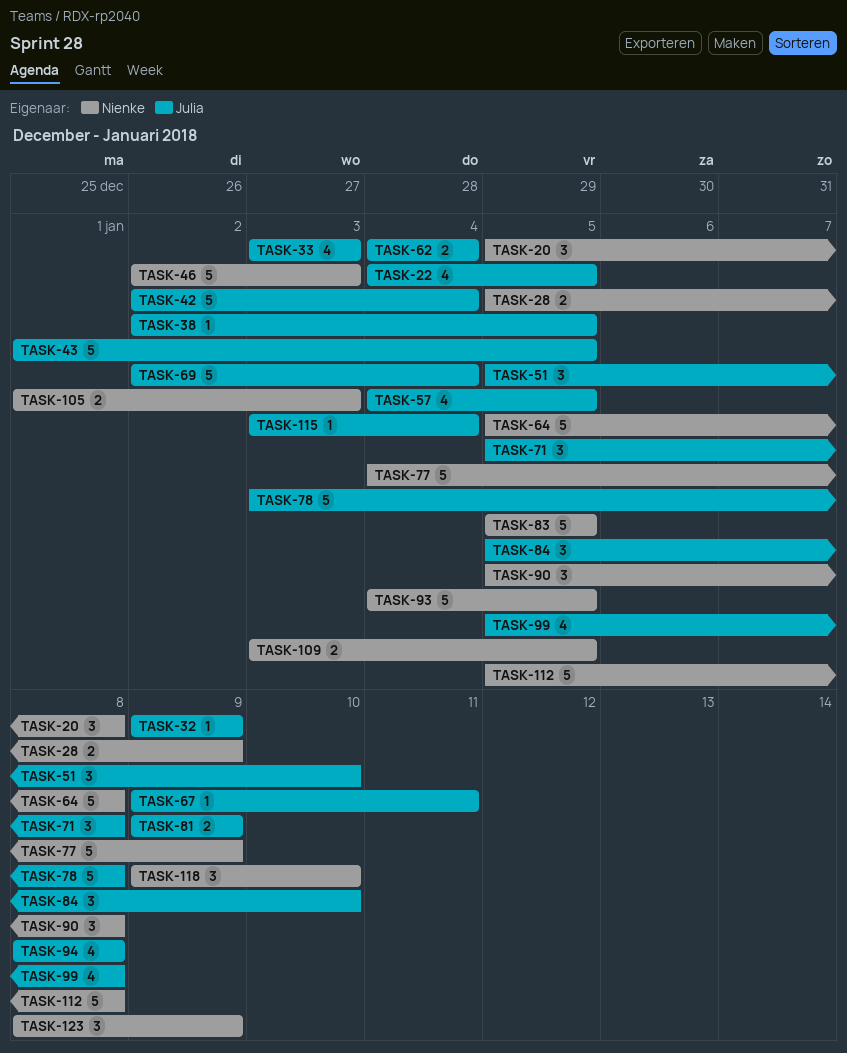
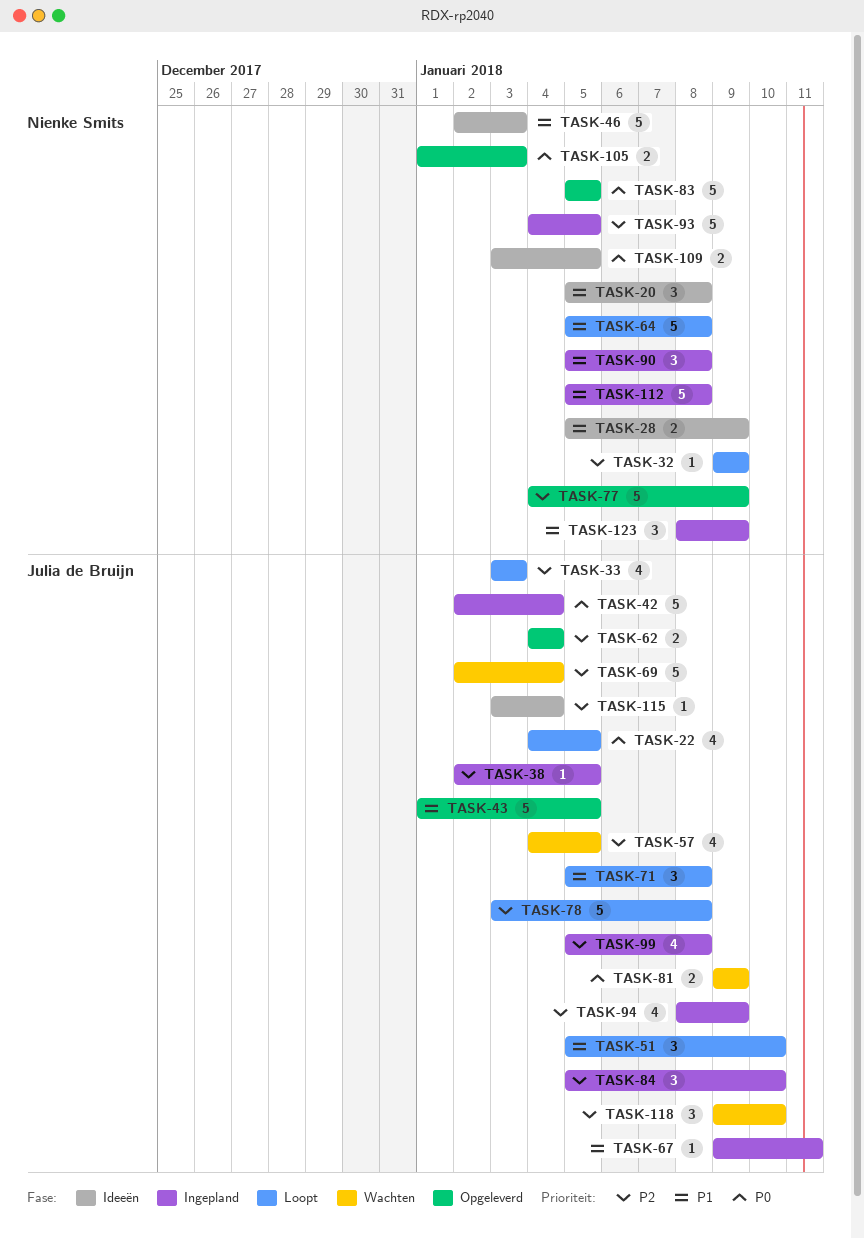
TASK-32, owner: Julia de Bruijn -> Nienke Smits
TASK-94, due: Jan 8 -> Jan 9
TASK-118, owner: Nienke Smits -> Julia de Bruijn

